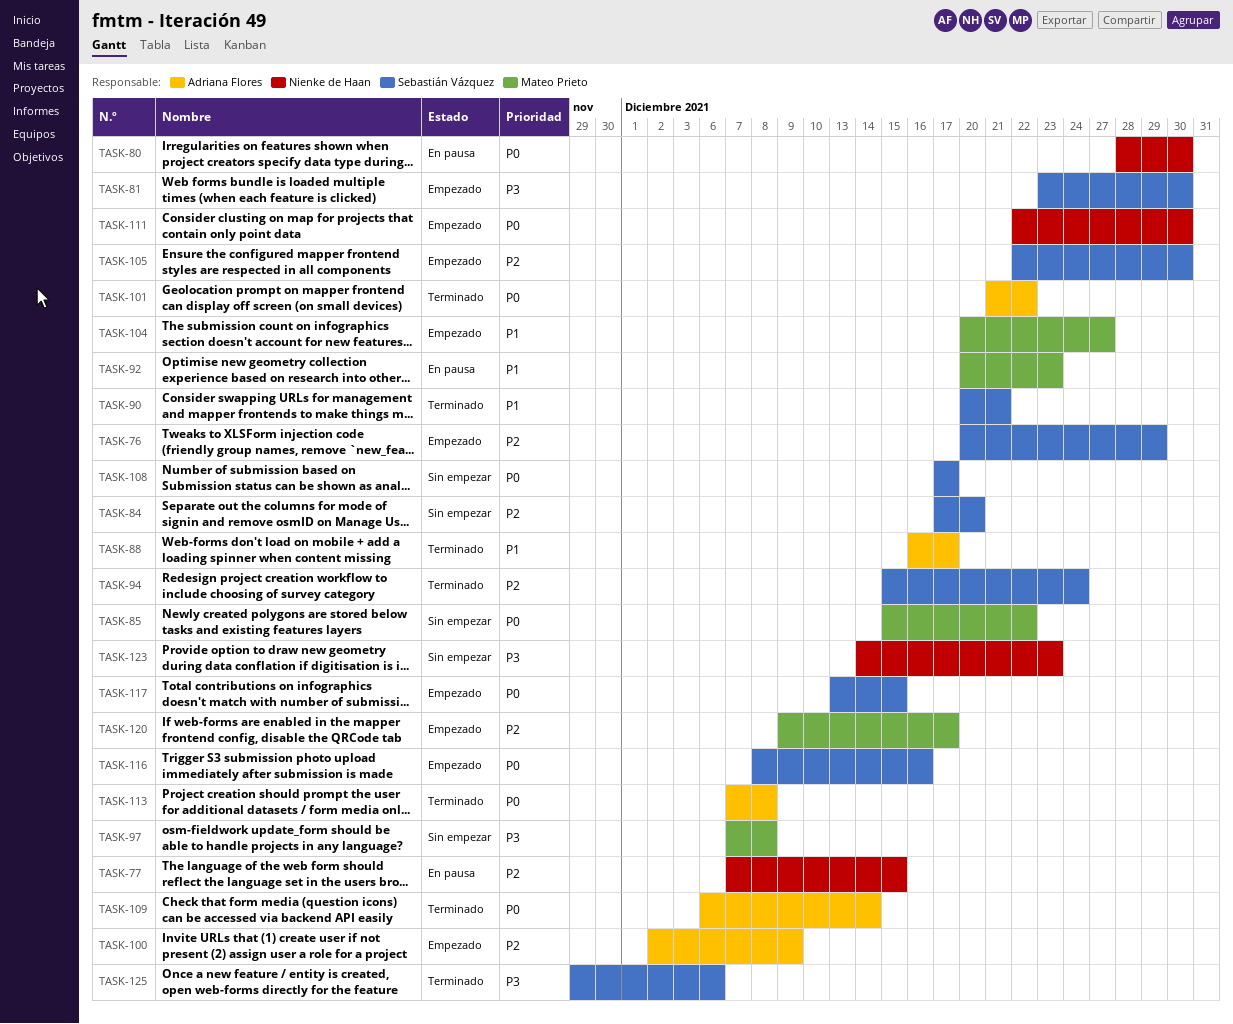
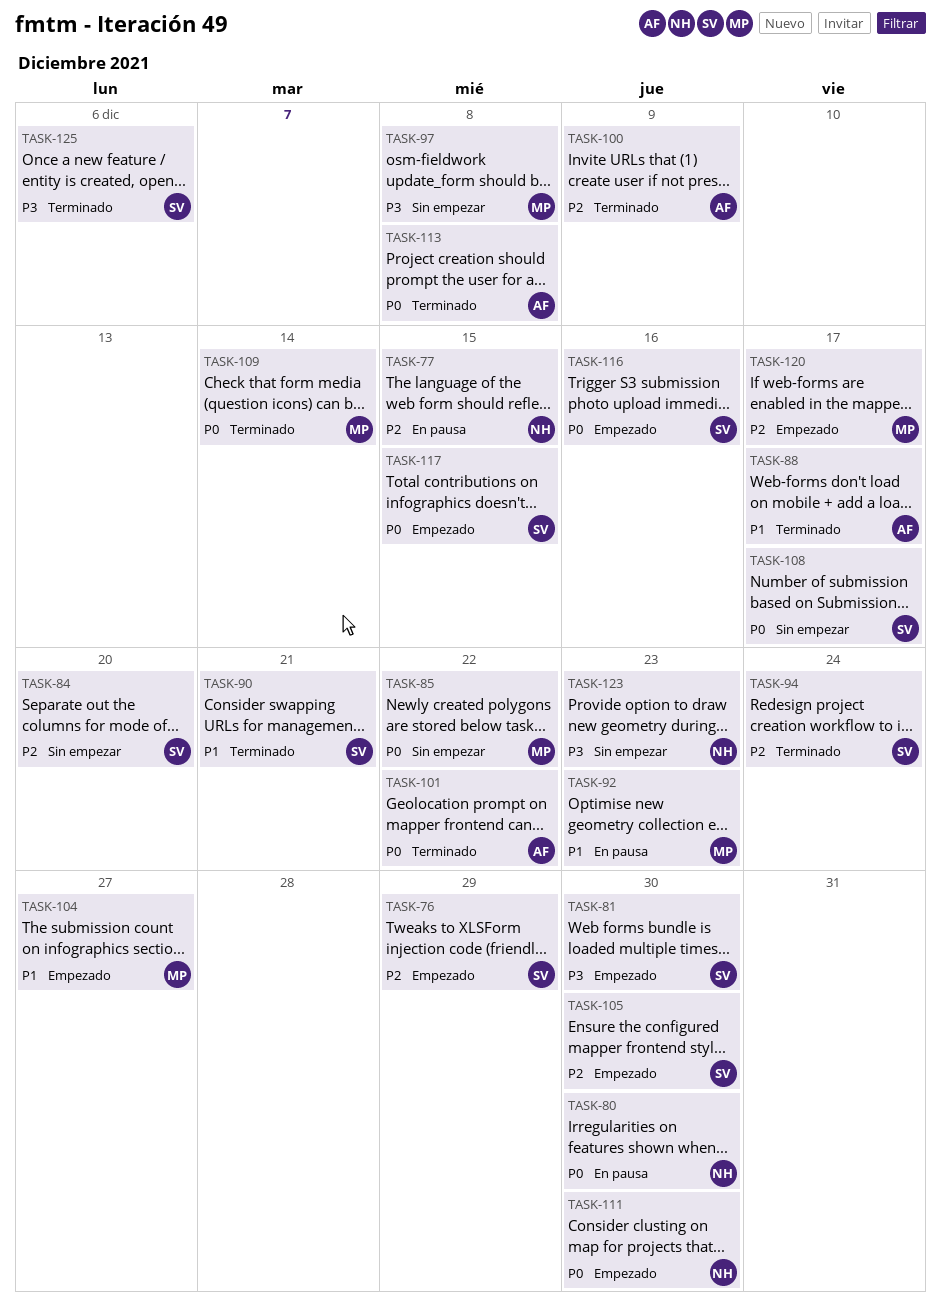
TASK-100, status: Empezado -> Terminado
TASK-109, owner: Adriana Flores -> Mateo Prieto

